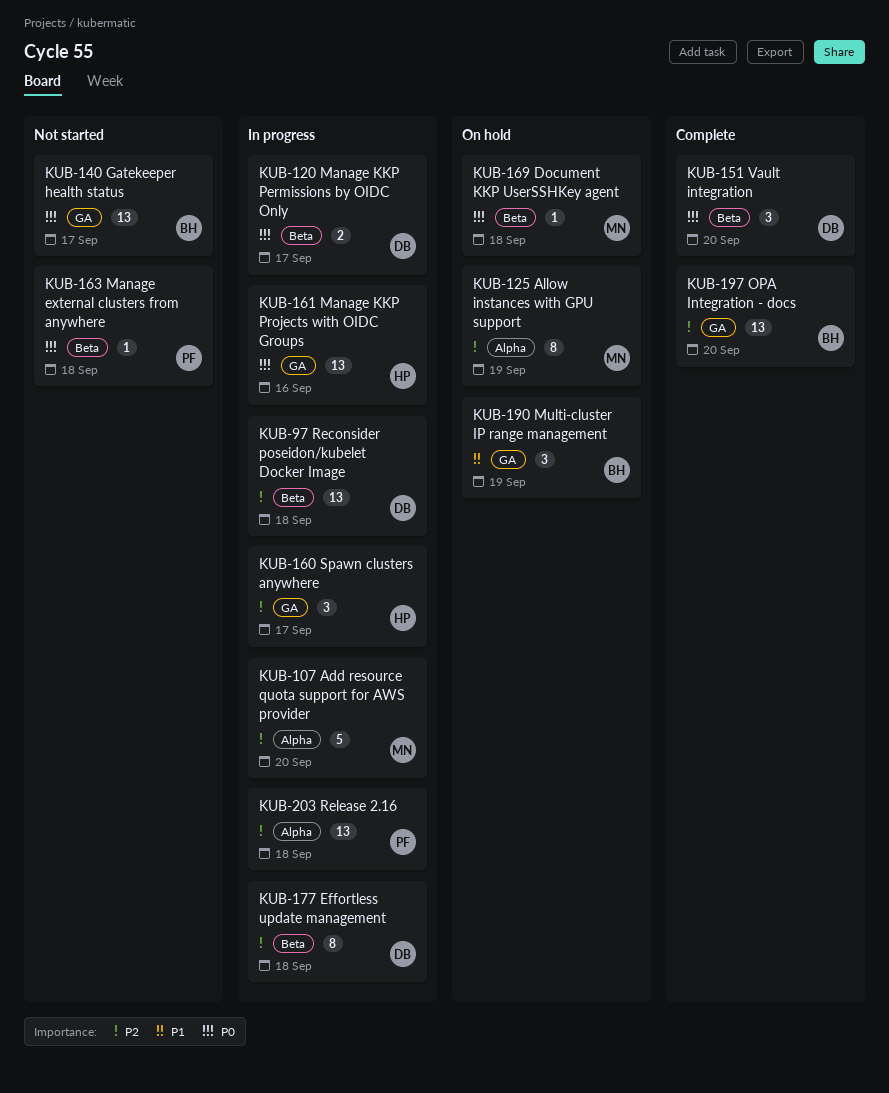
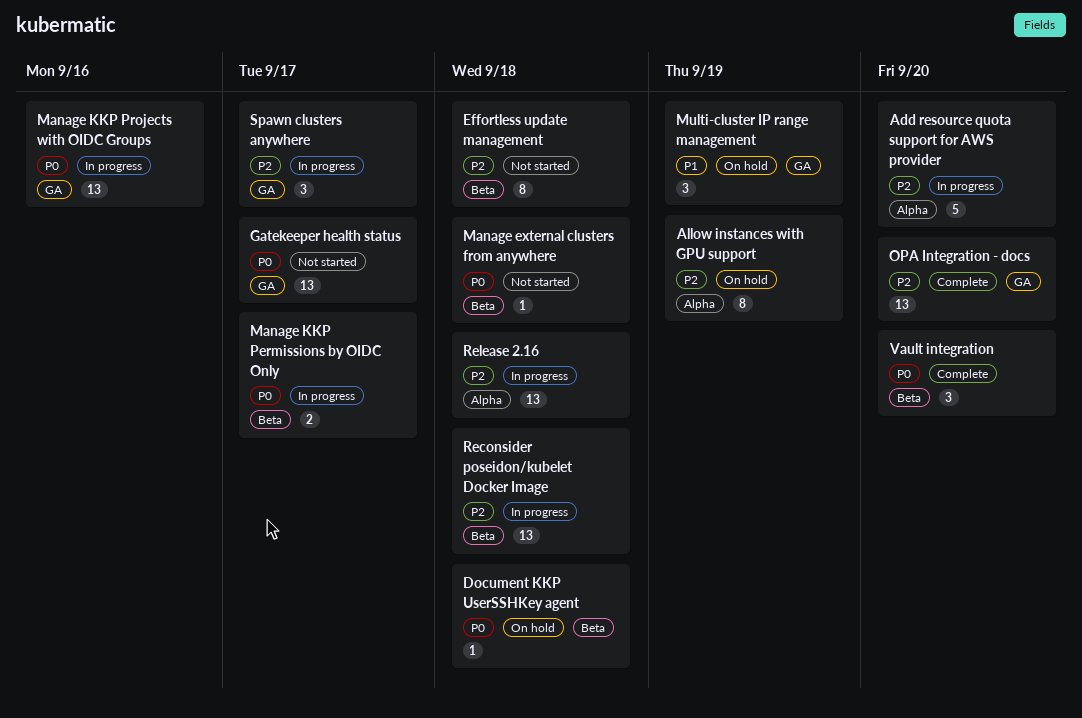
Effortless update management, status: In progress -> Not started

